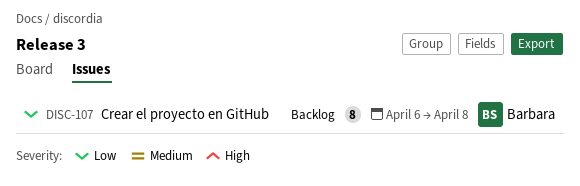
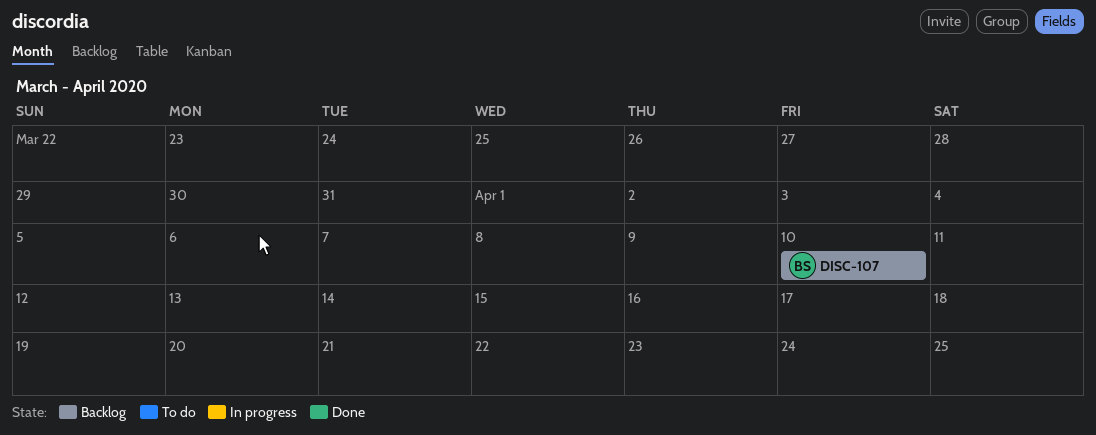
DISC-107, start: Apr 6 -> Apr 10
DISC-107, due: Apr 8 -> Apr 10

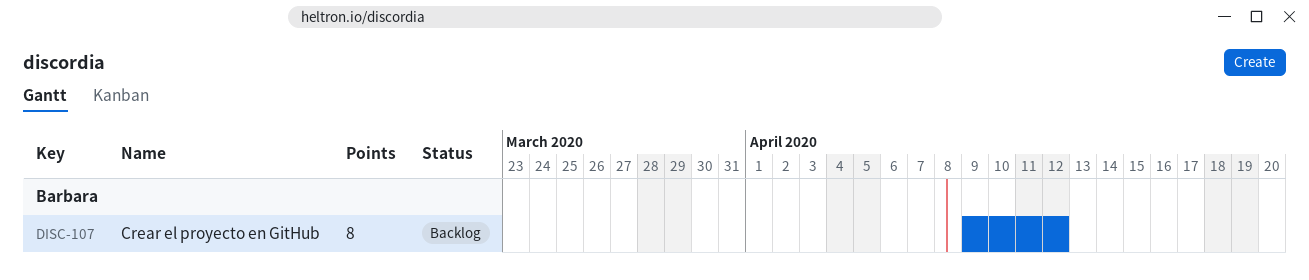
DISC-107, start: Apr 10 -> Apr 9
DISC-107, due: Apr 10 -> Apr 12

